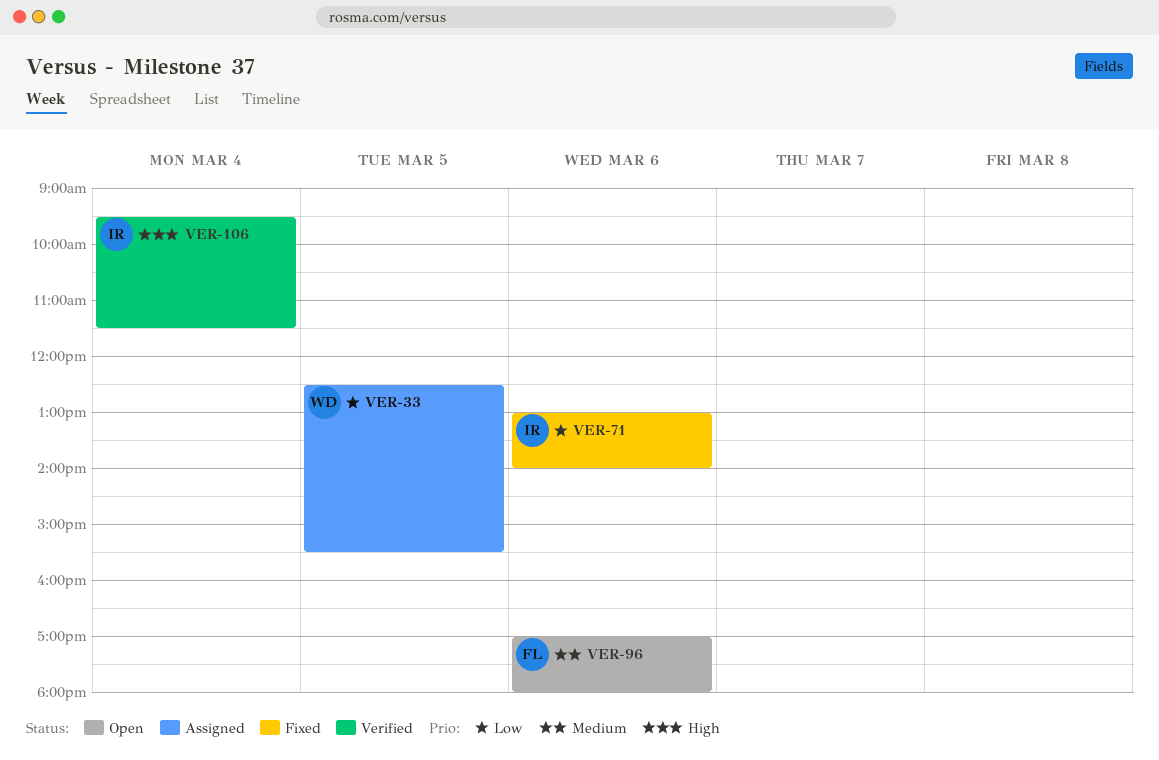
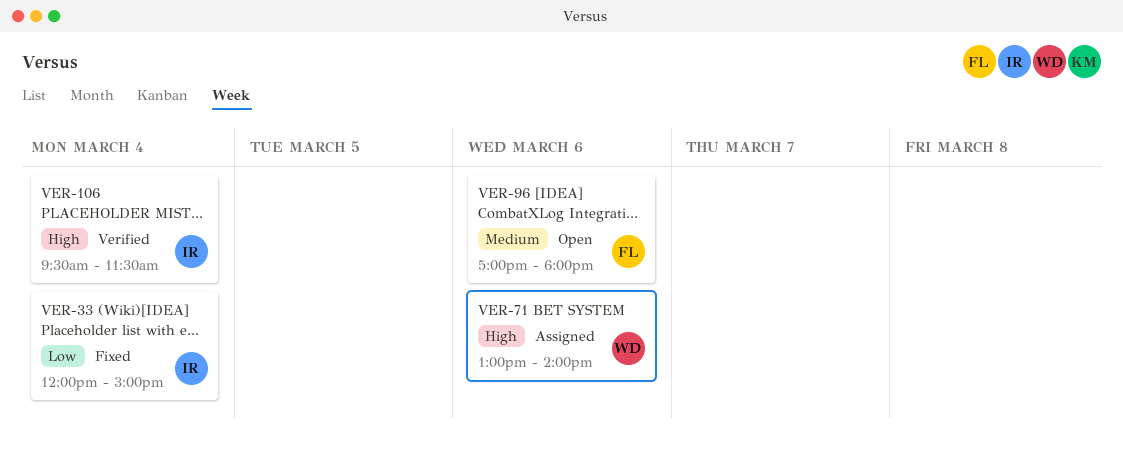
VER-33, status: Assigned -> Fixed
VER-33, owner: WD -> IR
VER-33, day: Mar 5 -> Mar 4
VER-33, begins: 12:30 -> 12:00
VER-33, ends: 15:30 -> 15:00
VER-71, status: Fixed -> Assigned
VER-71, owner: IR -> WD
VER-71, priority: Low -> High

